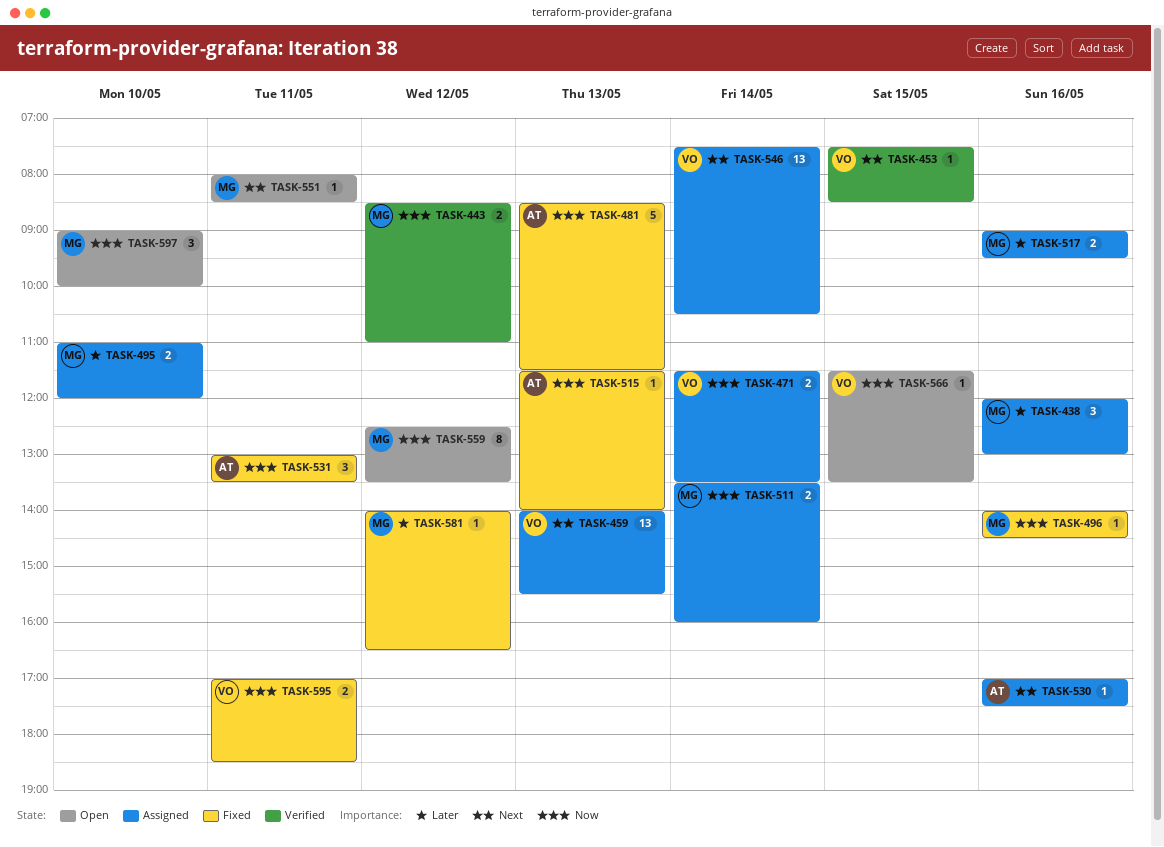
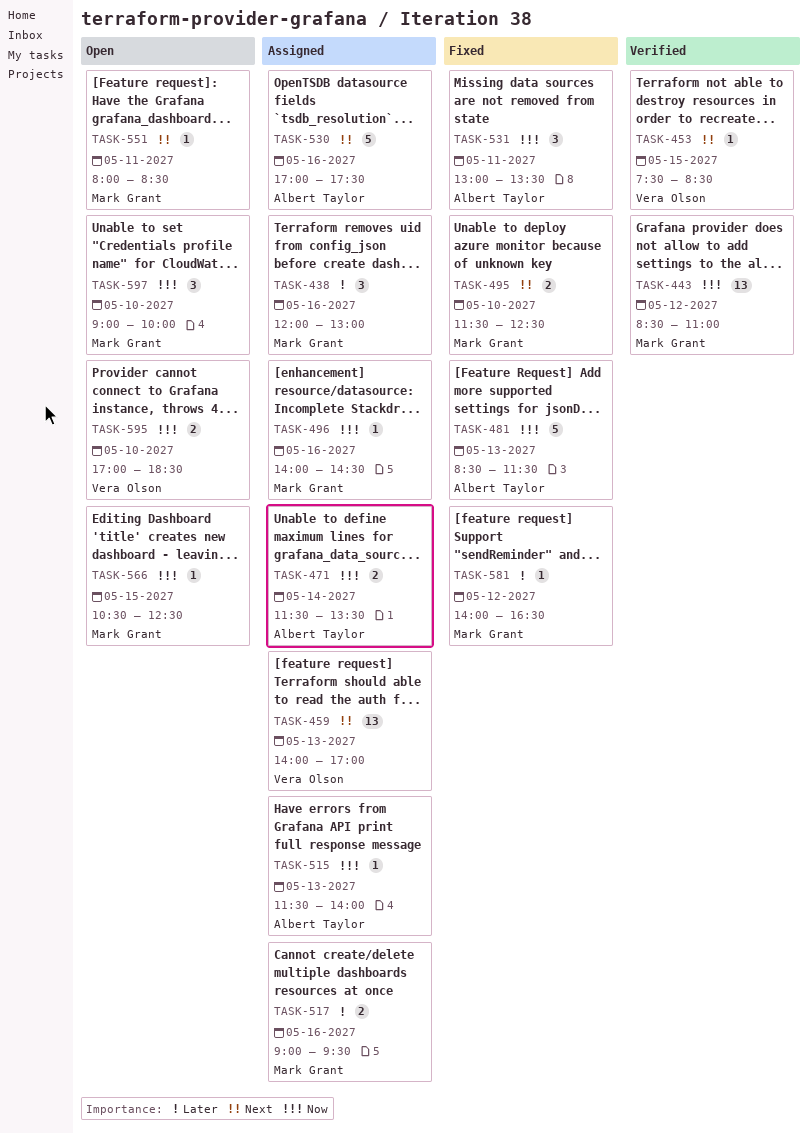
TASK-443, estimate: 2 -> 13
TASK-459, ends: 15:30 -> 17:00
TASK-471, owner: Vera Olson -> Albert Taylor
TASK-495, status: Assigned -> Fixed
TASK-495, priority: Later -> Next
TASK-495, begins: 11:00 -> 11:30
TASK-495, ends: 12:00 -> 12:30
TASK-496, status: Fixed -> Assigned
TASK-511: present -> none
TASK-515, status: Fixed -> Assigned
TASK-530, estimate: 1 -> 5
TASK-546: present -> none
TASK-559: present -> none
TASK-566, owner: Vera Olson -> Mark Grant
TASK-566, begins: 11:30 -> 10:30
TASK-566, ends: 13:30 -> 12:30
TASK-595, status: Fixed -> Open
TASK-595, day: May 11 -> May 10

